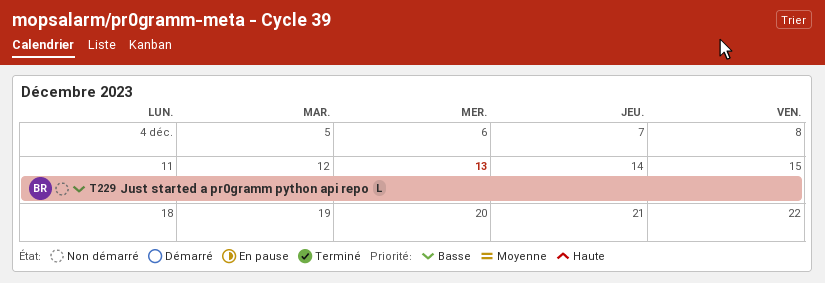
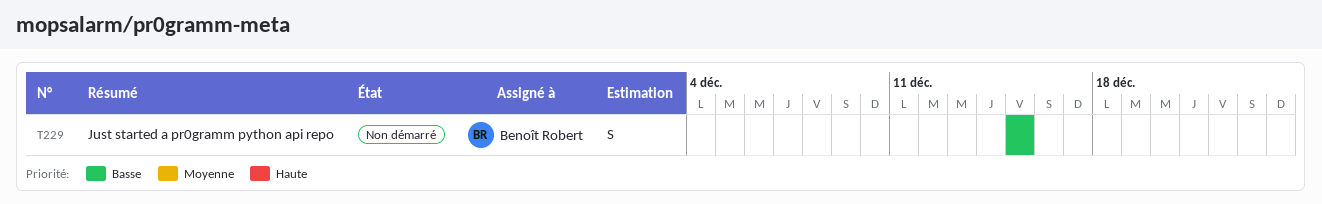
T229, estimate: L -> S
T229, start: Dec 11 -> Dec 15

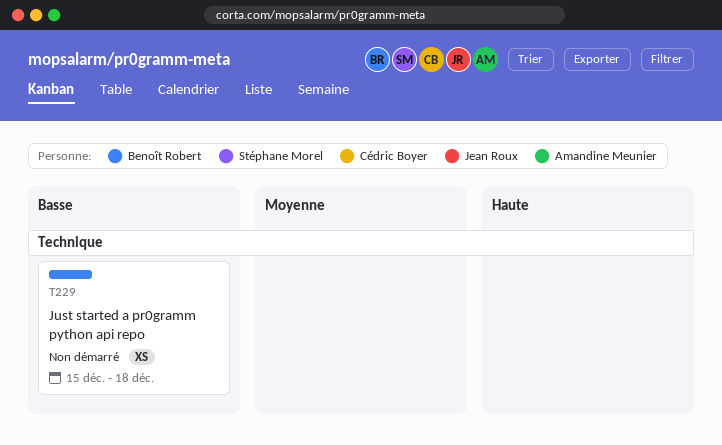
T229, estimate: S -> XS
T229, due: Dec 15 -> Dec 18

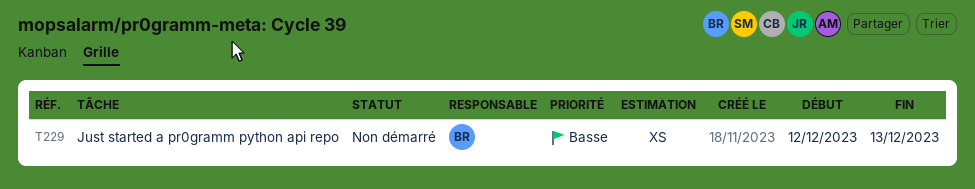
T229, start: Dec 15 -> Dec 12
T229, due: Dec 18 -> Dec 13

